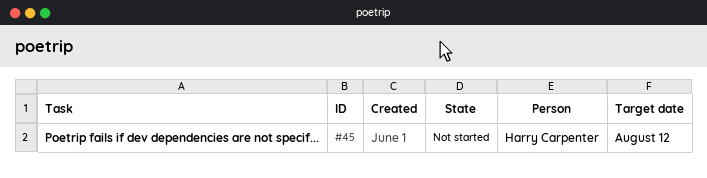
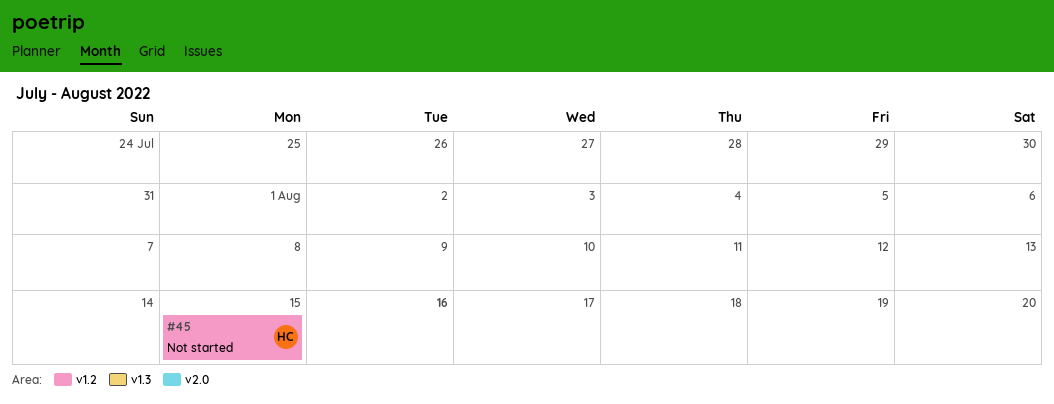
#45, due: Aug 12 -> Aug 15

